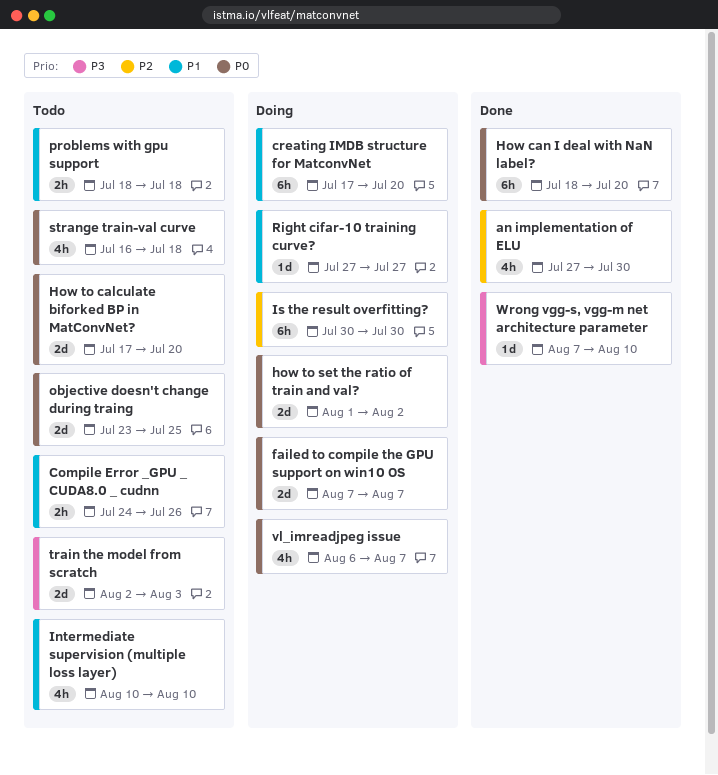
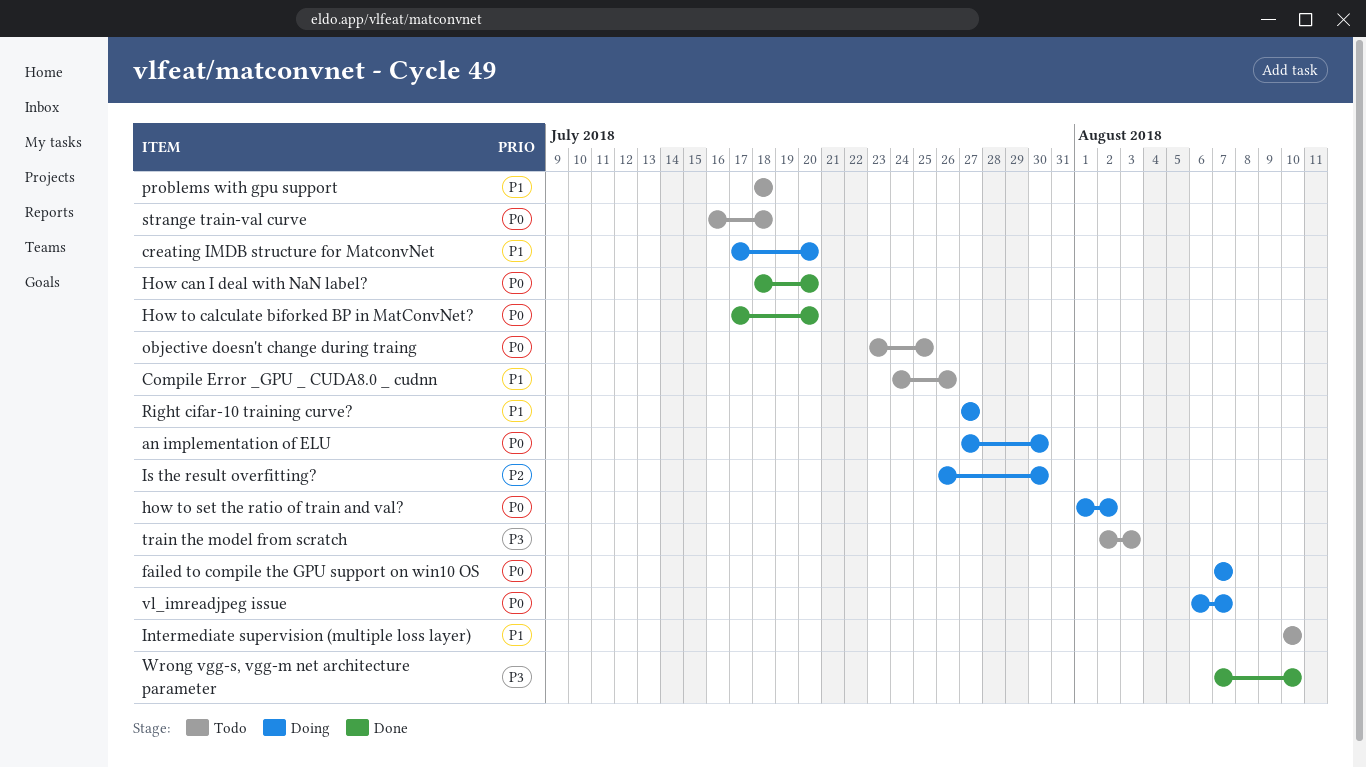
an implementation of ELU, status: Done -> Doing
an implementation of ELU, priority: P2 -> P0
How to calculate biforked BP in MatConvNet?, status: Todo -> Done
Is the result overfitting?, start: Jul 30 -> Jul 26

